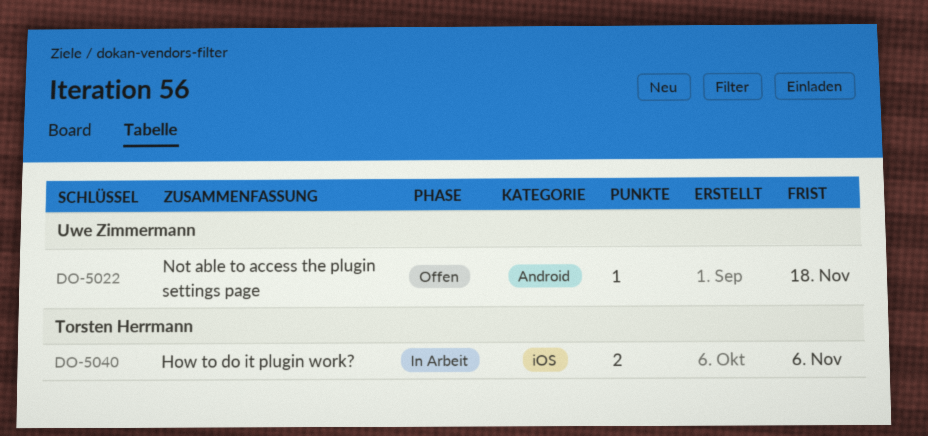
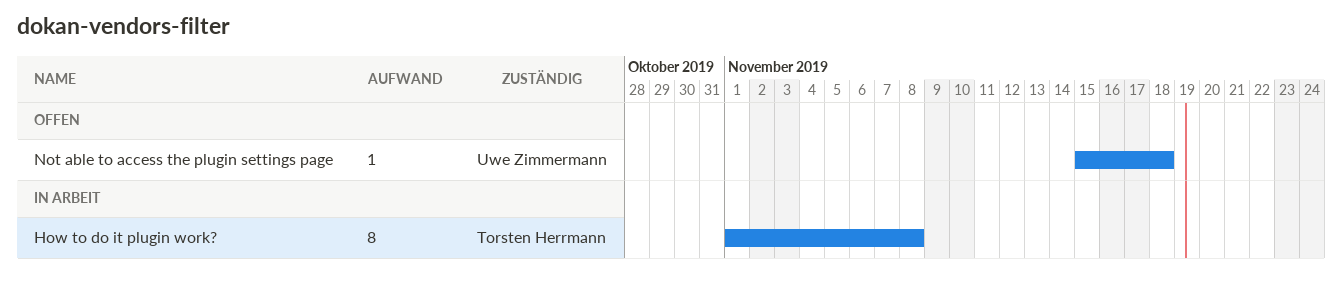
How to do it plugin work?, estimate: 2 -> 8
How to do it plugin work?, due: Nov 6 -> Nov 8

